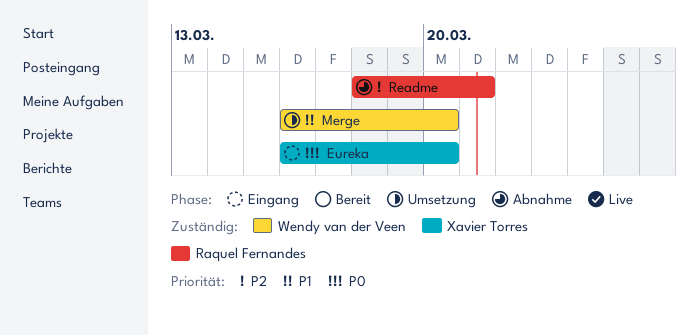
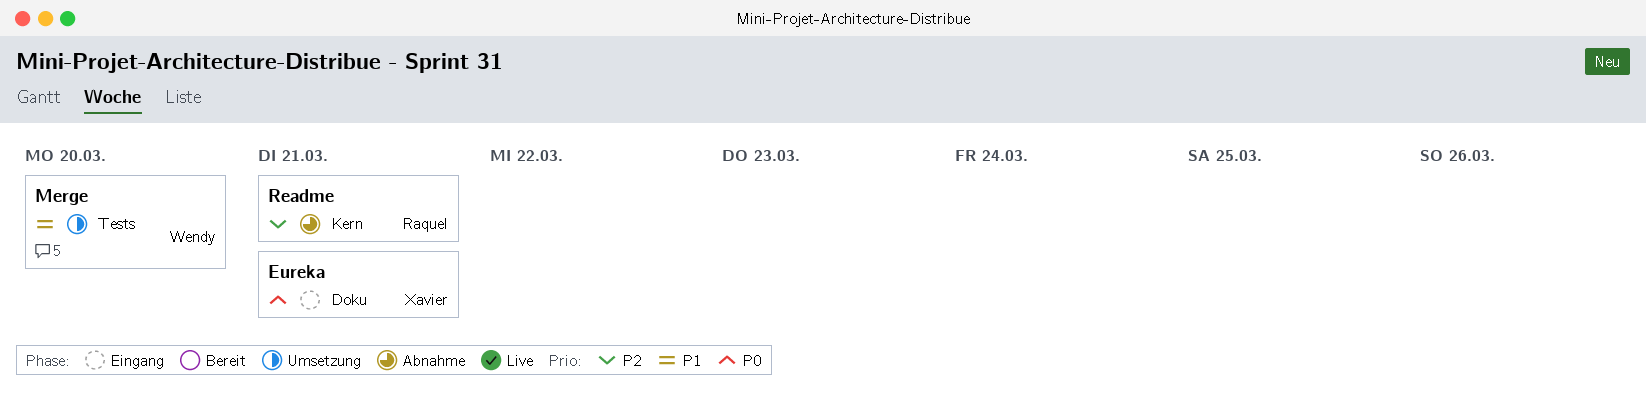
Eureka, due: Mar 20 -> Mar 21

